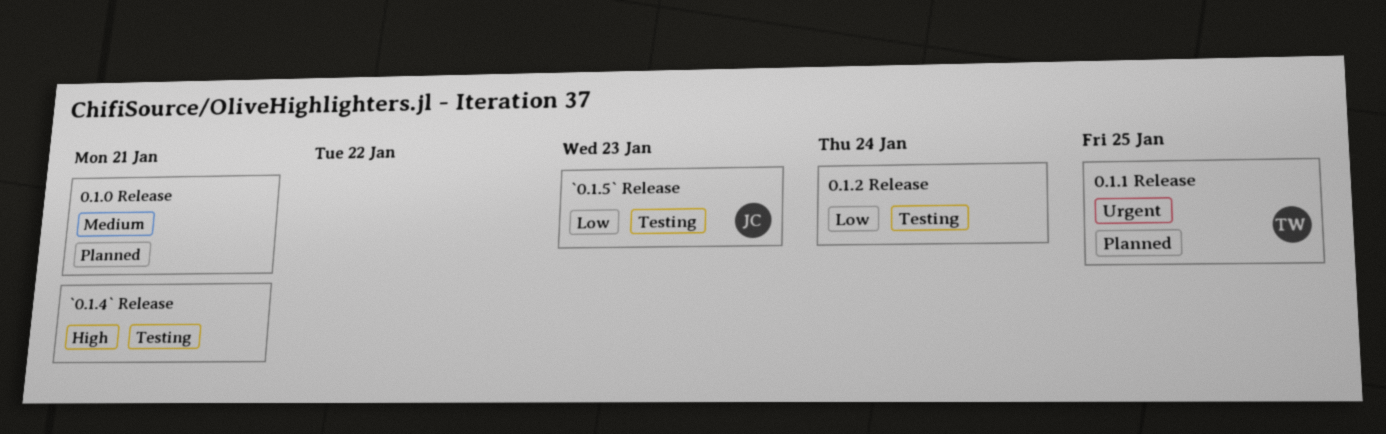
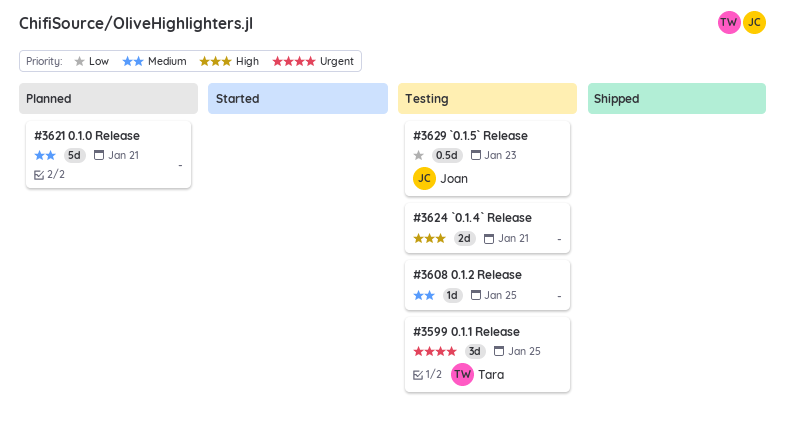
0.1.1 Release, status: Planned -> Testing
0.1.2 Release, priority: Low -> Medium
0.1.2 Release, due: Jan 24 -> Jan 25

